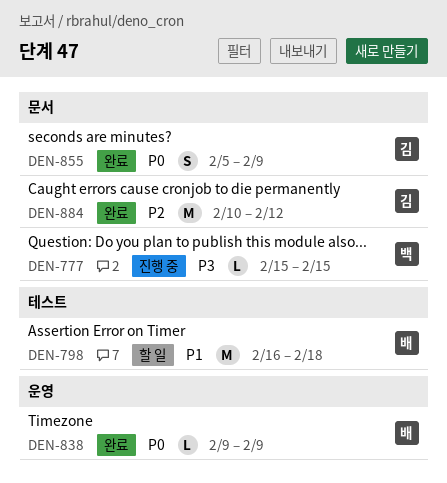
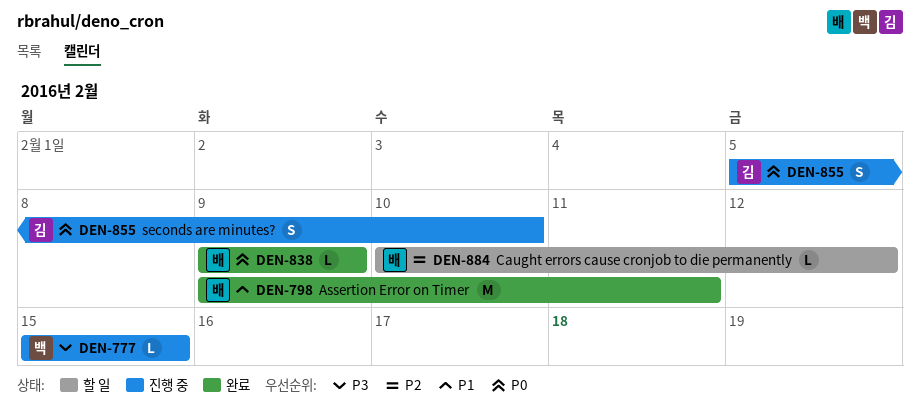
DEN-798, status: 할 일 -> 완료
DEN-798, start: Feb 16 -> Feb 9
DEN-798, due: Feb 18 -> Feb 11
DEN-855, status: 완료 -> 진행 중
DEN-855, due: Feb 9 -> Feb 10
DEN-884, status: 완료 -> 할 일
DEN-884, owner: 김 -> 배
DEN-884, estimate: M -> L

